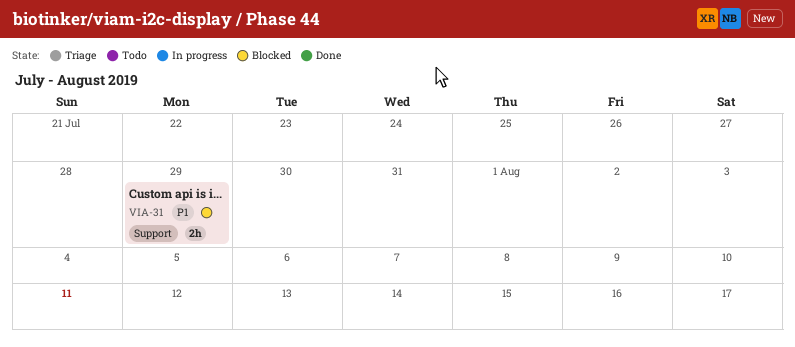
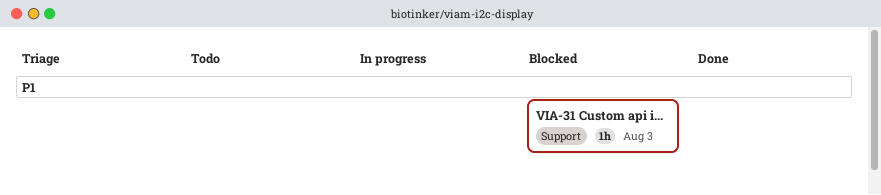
VIA-31, estimate: 2h -> 1h
VIA-31, due: Jul 29 -> Aug 3

